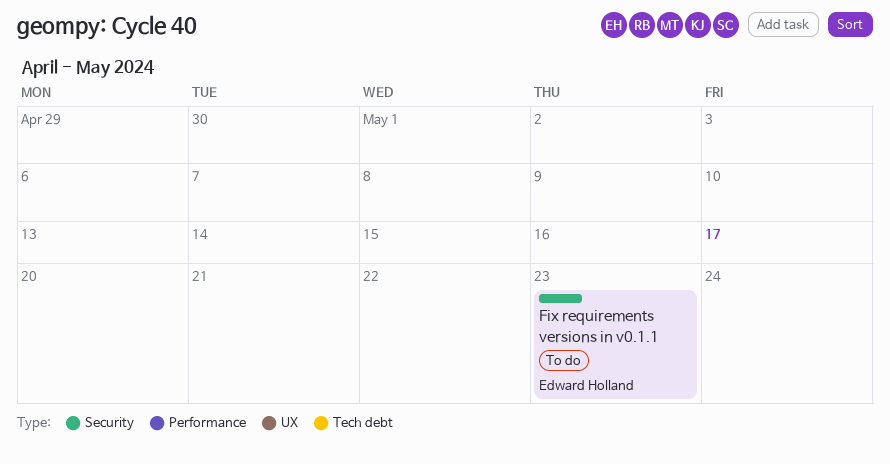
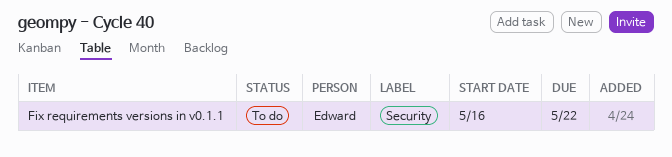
Fix requirements versions in v0.1.1, due: May 23 -> May 22

